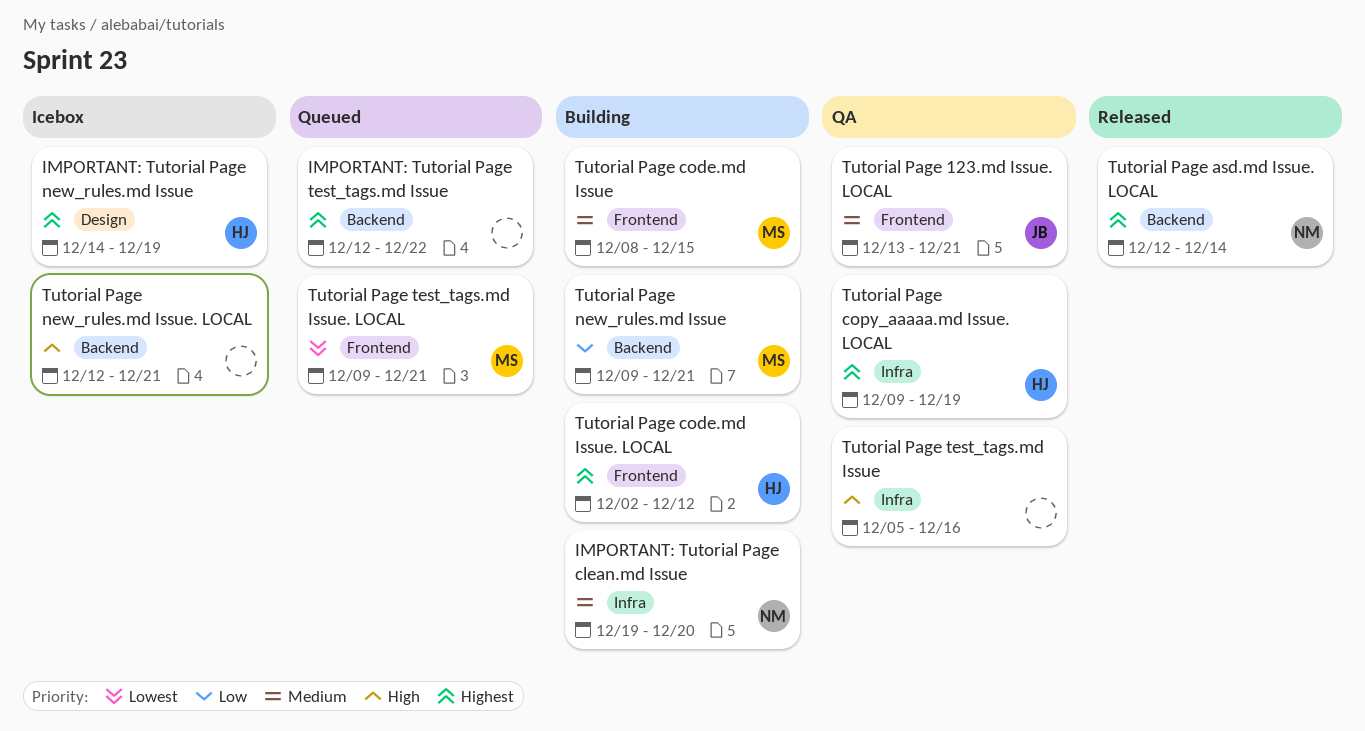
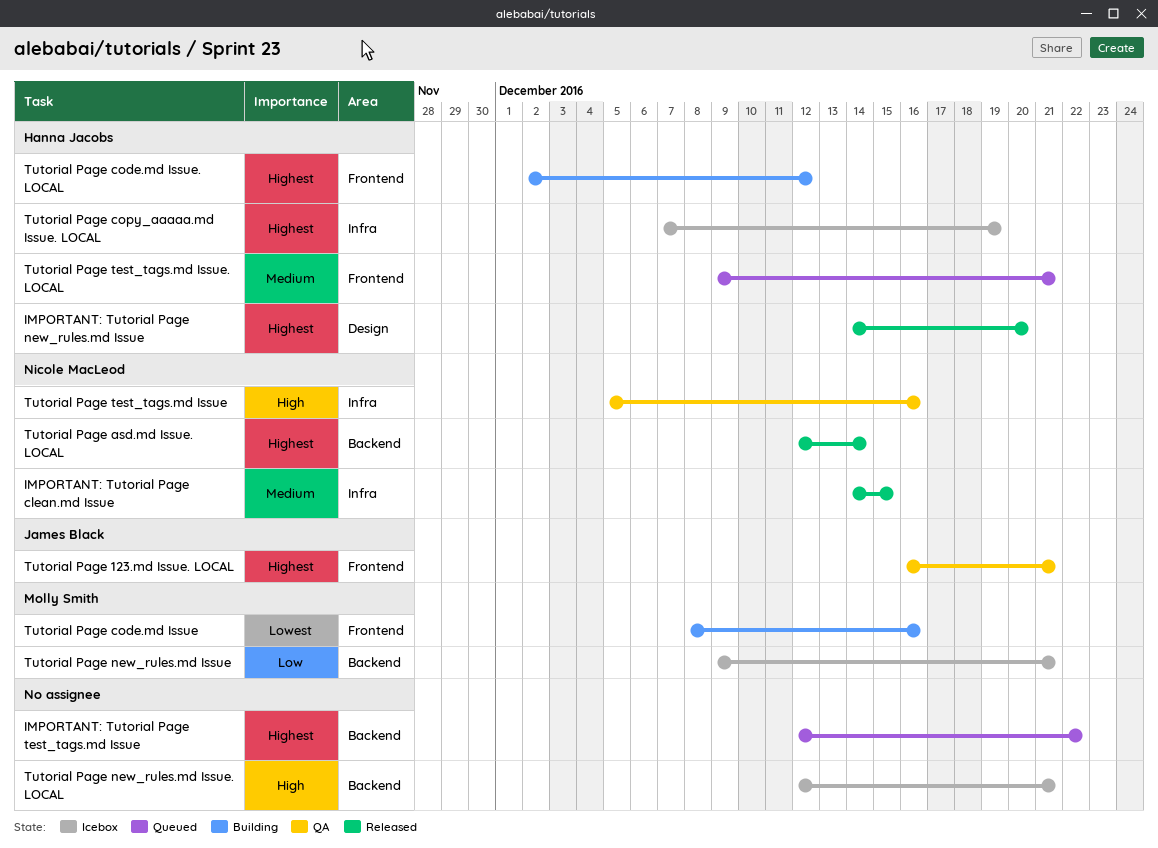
IMPORTANT: Tutorial Page clean.md Issue, status: Building -> Released
IMPORTANT: Tutorial Page clean.md Issue, start: Dec 19 -> Dec 14
IMPORTANT: Tutorial Page clean.md Issue, due: Dec 20 -> Dec 15
IMPORTANT: Tutorial Page new_rules.md Issue, status: Icebox -> Released
IMPORTANT: Tutorial Page new_rules.md Issue, due: Dec 19 -> Dec 20
Tutorial Page 123.md Issue. LOCAL, priority: Medium -> Highest
Tutorial Page 123.md Issue. LOCAL, start: Dec 13 -> Dec 16
Tutorial Page code.md Issue, priority: Medium -> Lowest
Tutorial Page code.md Issue, due: Dec 15 -> Dec 16
Tutorial Page copy_aaaaa.md Issue. LOCAL, status: QA -> Icebox
Tutorial Page copy_aaaaa.md Issue. LOCAL, start: Dec 9 -> Dec 7
Tutorial Page new_rules.md Issue, status: Building -> Icebox
Tutorial Page test_tags.md Issue, owner: none -> Nicole MacLeod
Tutorial Page test_tags.md Issue. LOCAL, owner: Molly Smith -> Hanna Jacobs
Tutorial Page test_tags.md Issue. LOCAL, priority: Lowest -> Medium

